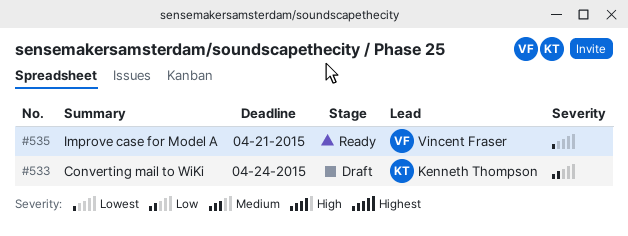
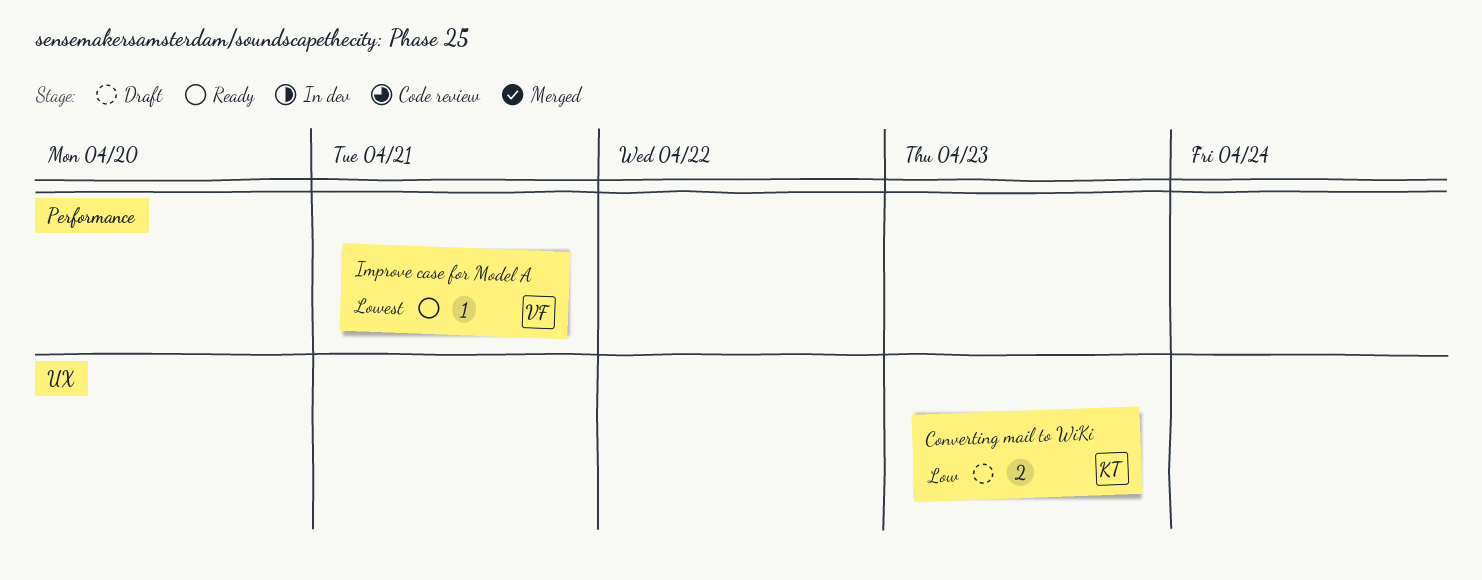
Converting mail to WiKi, due: Apr 24 -> Apr 23

